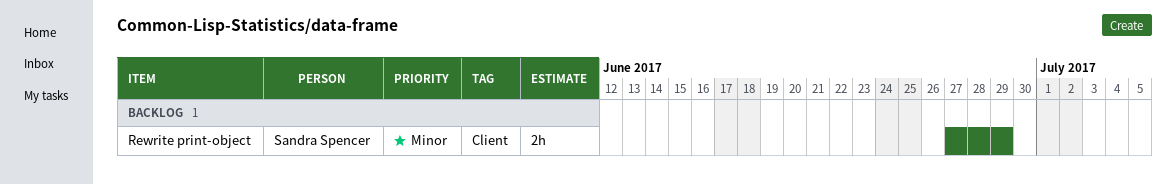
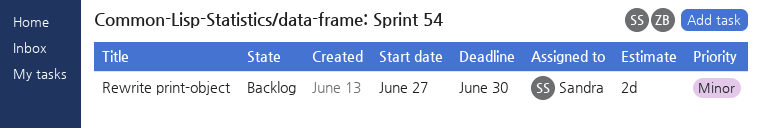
Rewrite print-object, estimate: 2h -> 2d
Rewrite print-object, due: Jun 29 -> Jun 30

